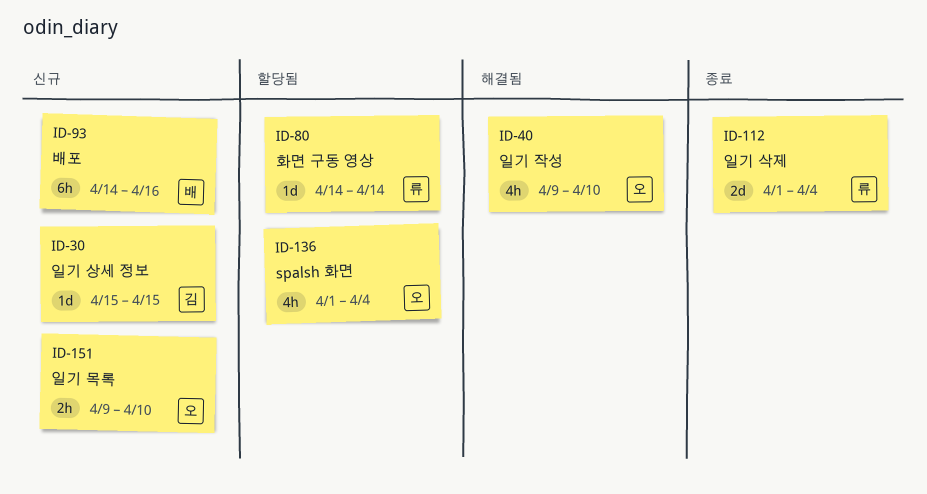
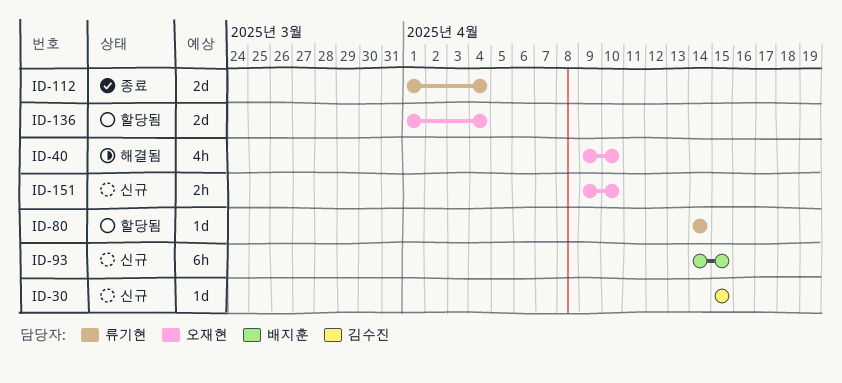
ID-93, due: Apr 16 -> Apr 15
ID-136, estimate: 4h -> 2d

